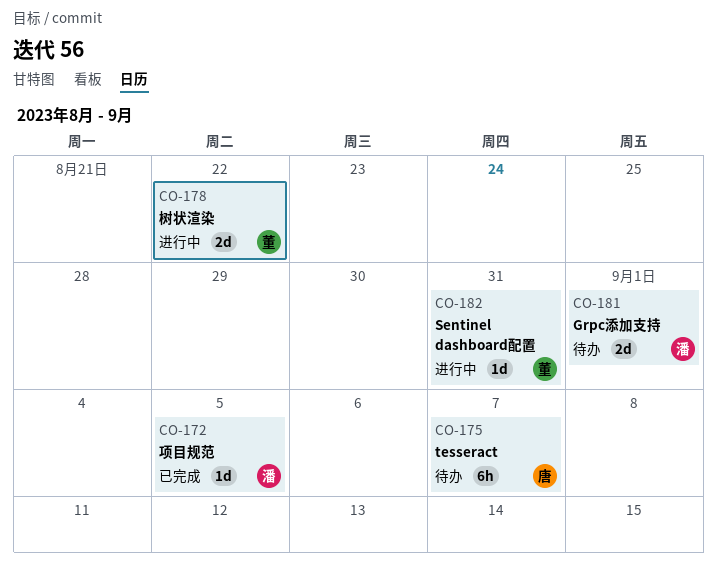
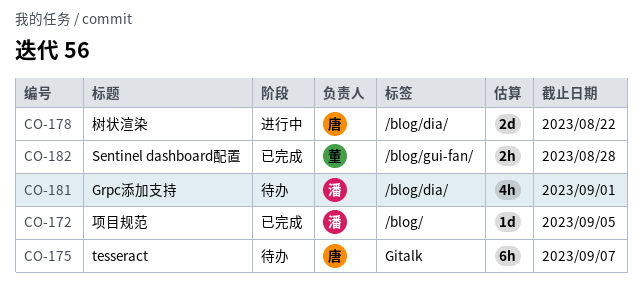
CO-178, owner: 董 -> 唐
CO-181, estimate: 2d -> 4h
CO-182, status: 进行中 -> 已完成
CO-182, estimate: 1d -> 2h
CO-182, due: Aug 31 -> Aug 28

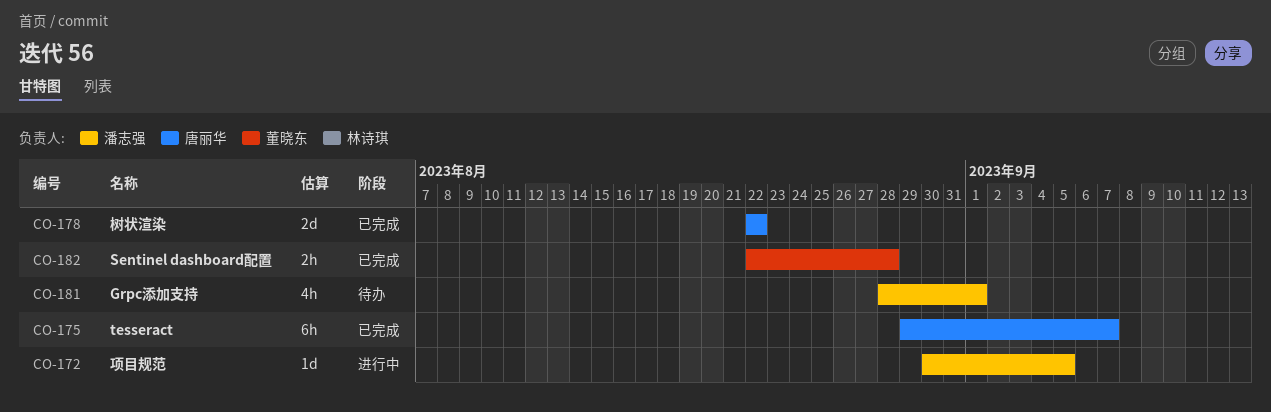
CO-172, status: 已完成 -> 进行中
CO-175, status: 待办 -> 已完成
CO-178, status: 进行中 -> 已完成

